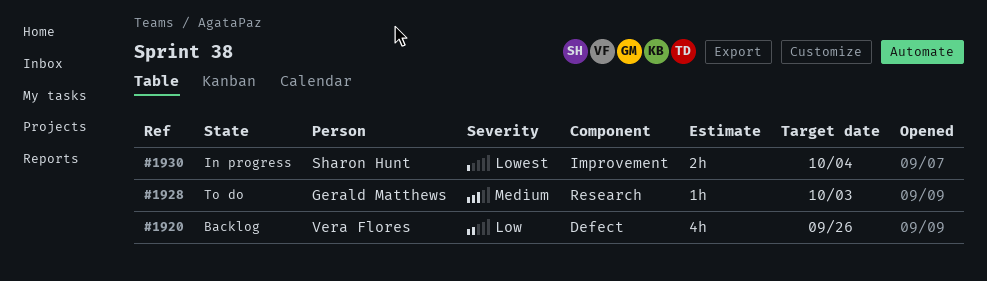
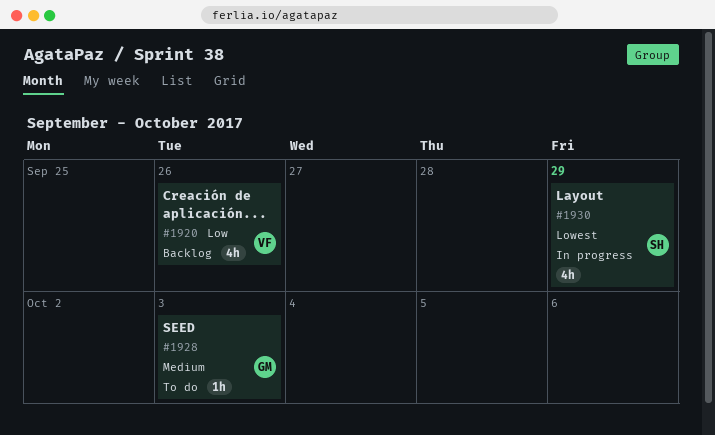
#1930, estimate: 2h -> 4h
#1930, due: Oct 4 -> Sep 29

